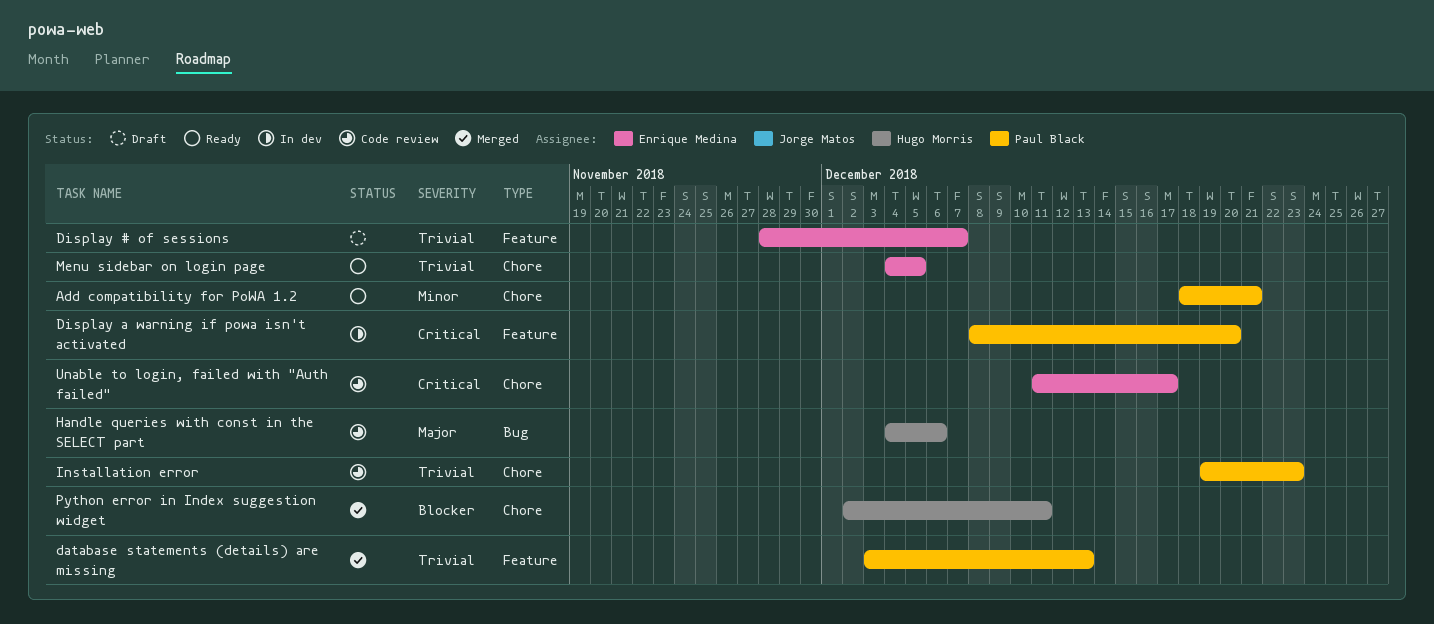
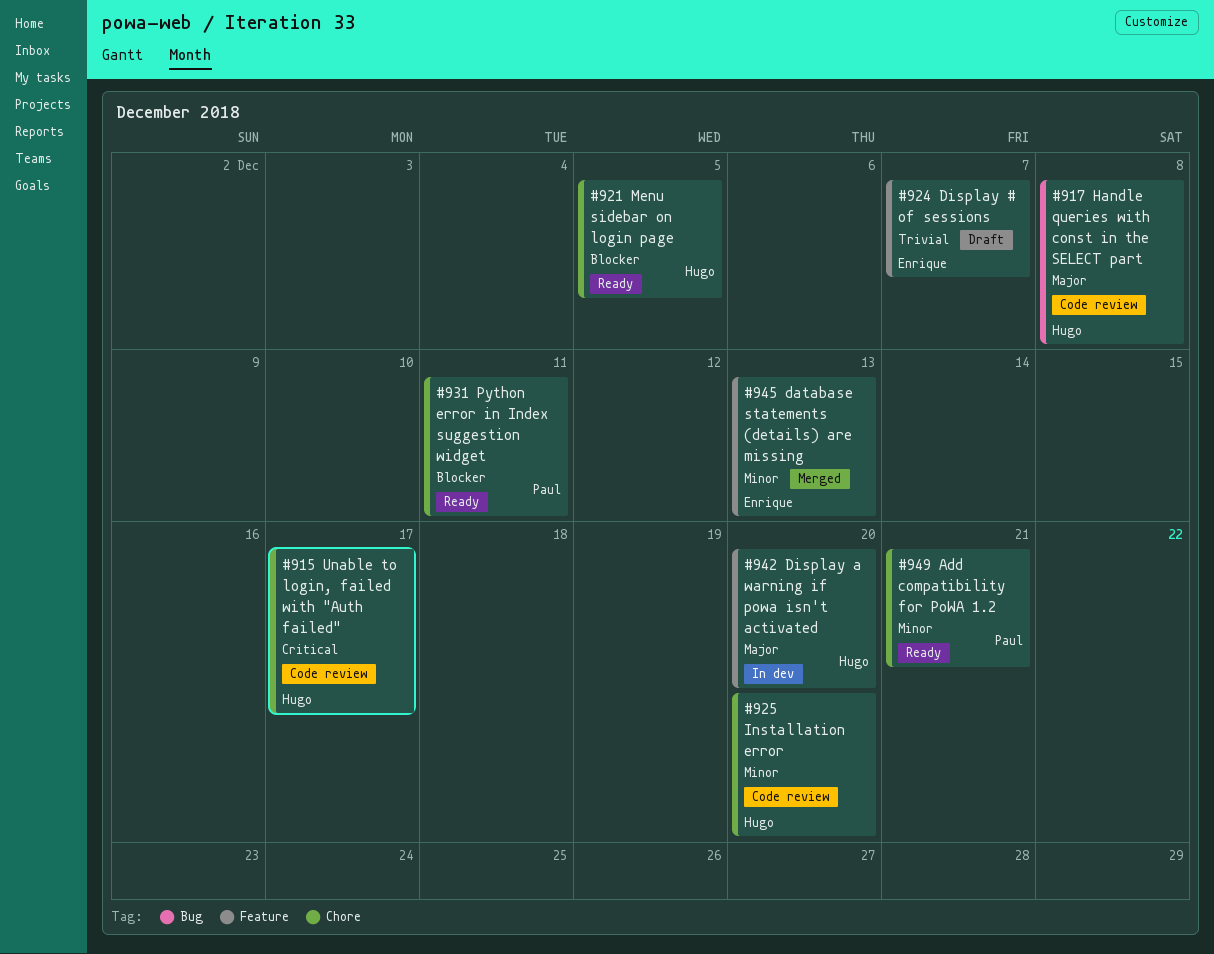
database statements (details) are missing, owner: Paul Black -> Enrique Medina
database statements (details) are missing, priority: Trivial -> Minor
Display a warning if powa isn't activated, owner: Paul Black -> Hugo Morris
Display a warning if powa isn't activated, priority: Critical -> Major
Handle queries with const in the SELECT part, due: Dec 6 -> Dec 8
Installation error, owner: Paul Black -> Hugo Morris
Installation error, priority: Trivial -> Minor
Installation error, due: Dec 23 -> Dec 20
Menu sidebar on login page, owner: Enrique Medina -> Hugo Morris
Menu sidebar on login page, priority: Trivial -> Blocker
Python error in Index suggestion widget, status: Merged -> Ready
Python error in Index suggestion widget, owner: Hugo Morris -> Paul Black
Unable to login, failed with "Auth failed", owner: Enrique Medina -> Hugo Morris

